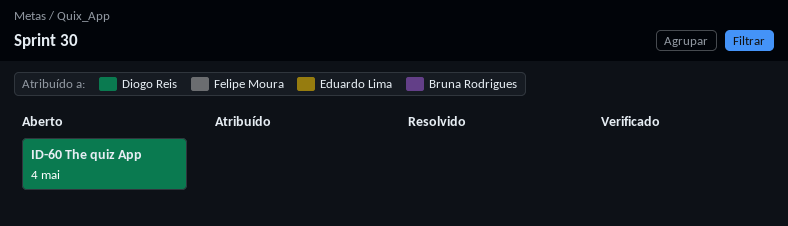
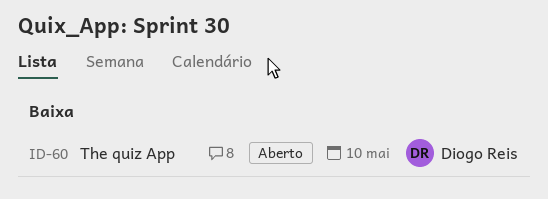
ID-60, due: May 4 -> May 10

